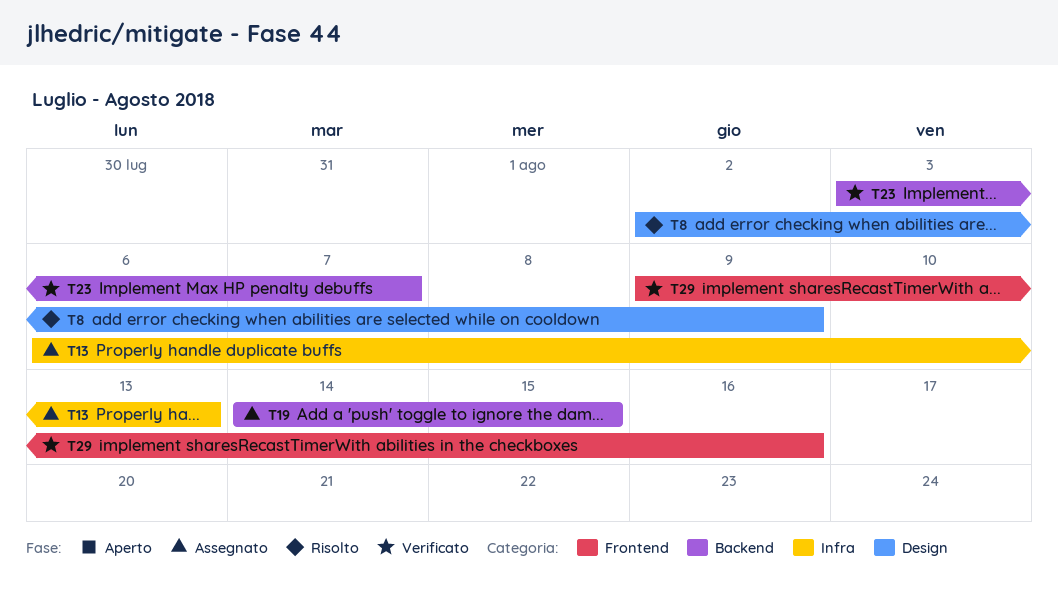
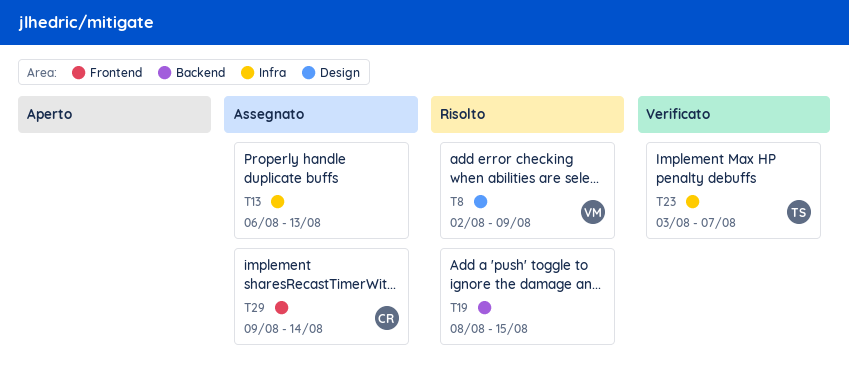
T19, status: Assegnato -> Risolto
T19, start: Aug 14 -> Aug 8
T23, label: Backend -> Infra
T29, status: Verificato -> Assegnato
T29, due: Aug 16 -> Aug 14

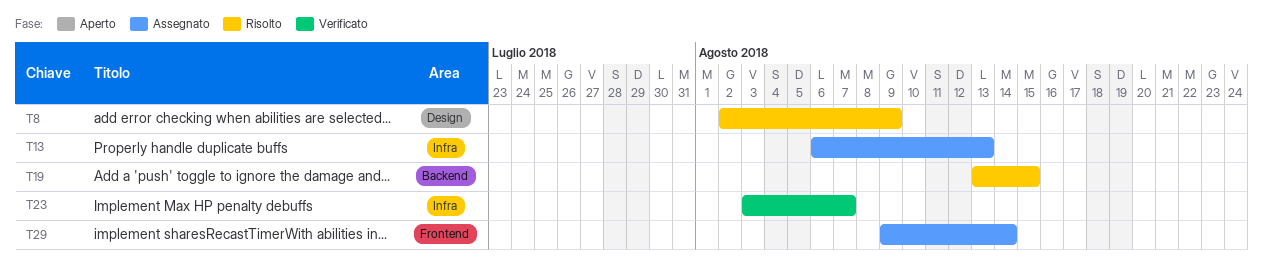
T19, start: Aug 8 -> Aug 13

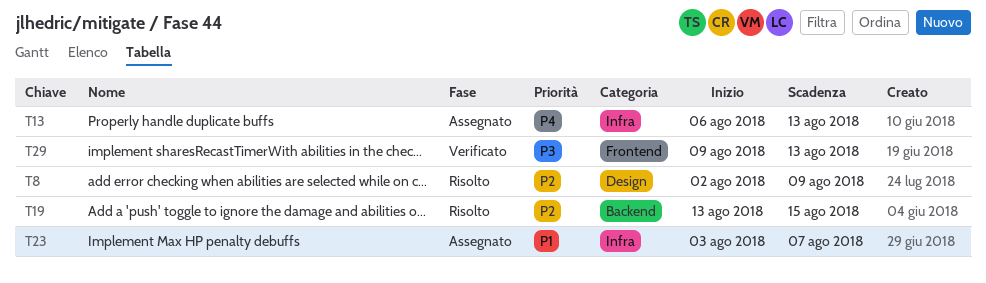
T23, status: Verificato -> Assegnato
T29, status: Assegnato -> Verificato
T29, due: Aug 14 -> Aug 13

